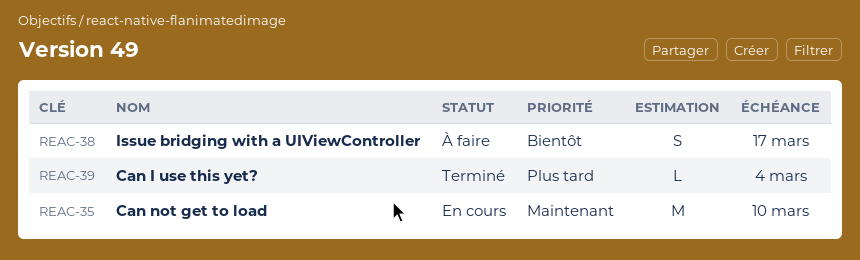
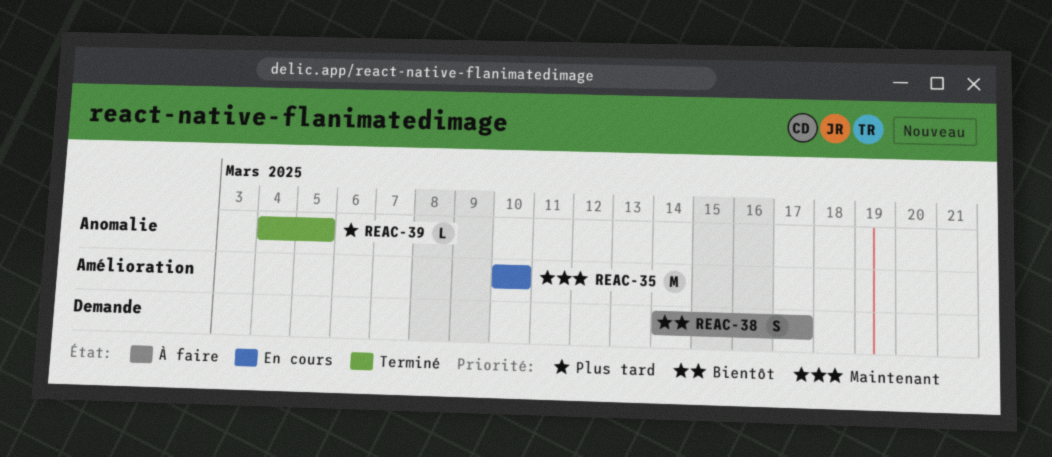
REAC-39, due: Mar 4 -> Mar 5

